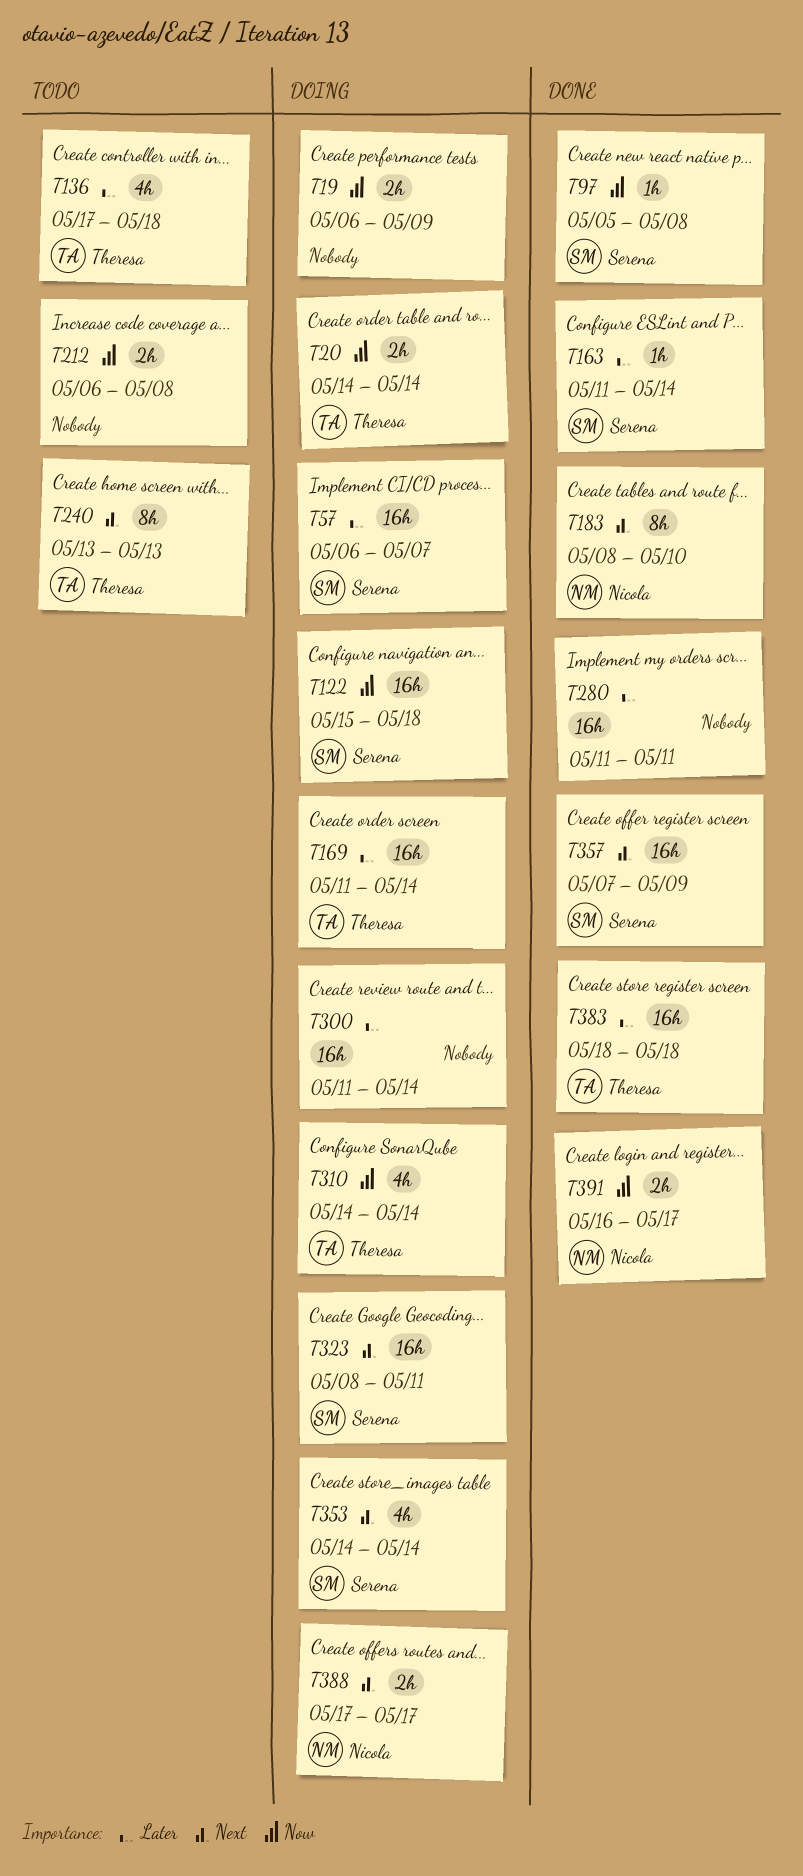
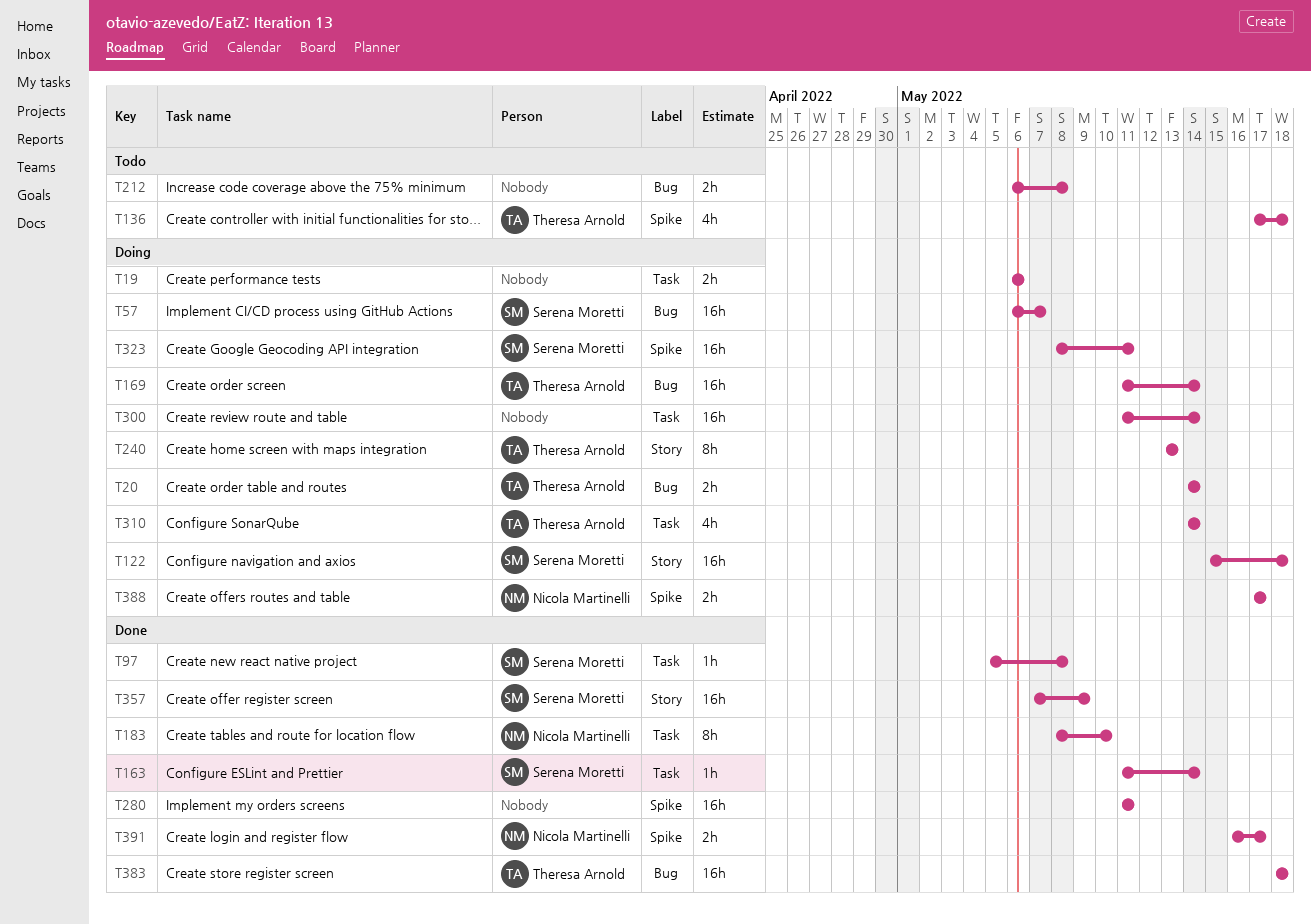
T19, due: May 9 -> May 6
T240, status: Todo -> Doing
T353: present -> none

